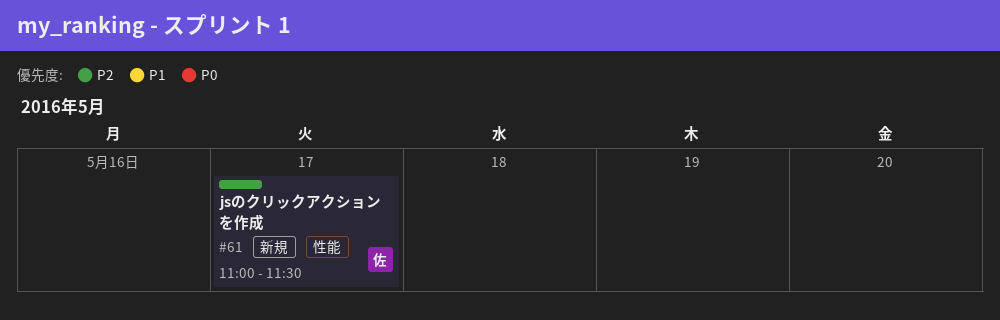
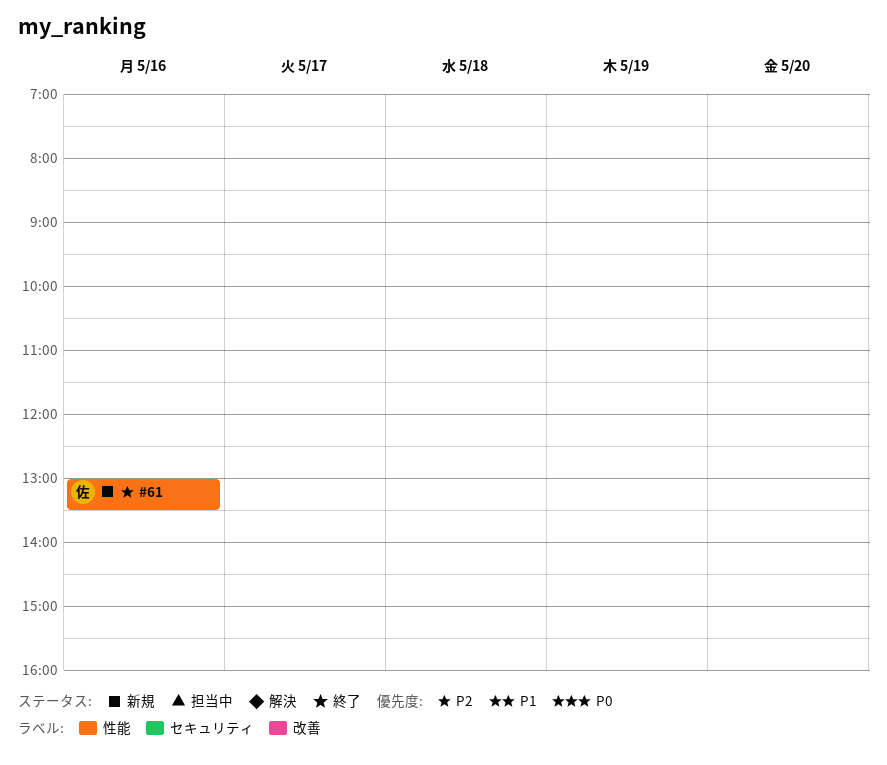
#61, day: May 17 -> May 16
#61, begins: 11:00 -> 13:00
#61, ends: 11:30 -> 13:30

